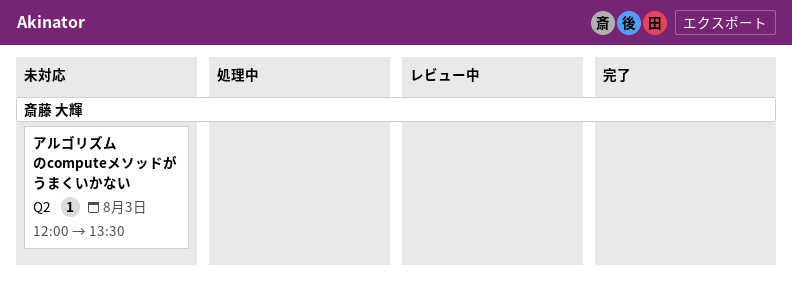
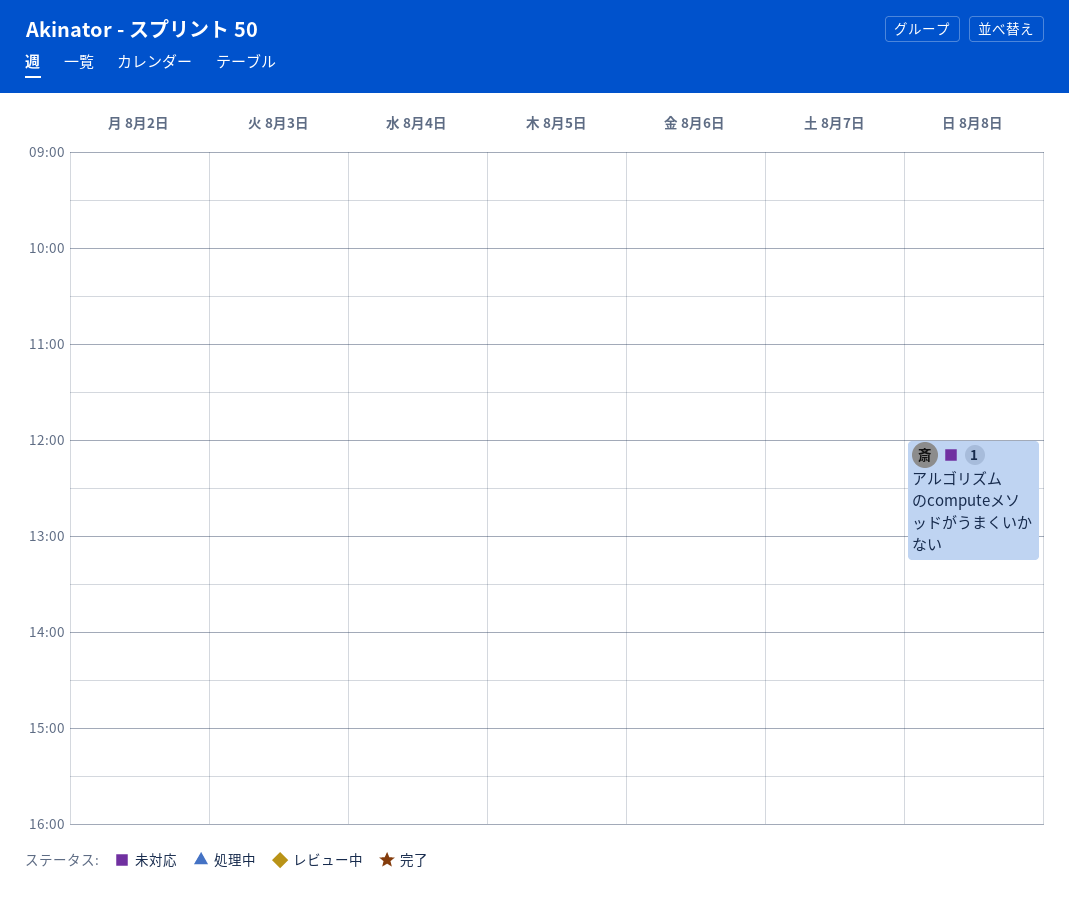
アルゴリズムのcomputeメソッドがうまくいかない, day: Aug 3 -> Aug 8
アルゴリズムのcomputeメソッドがうまくいかない, ends: 13:30 -> 13:15

